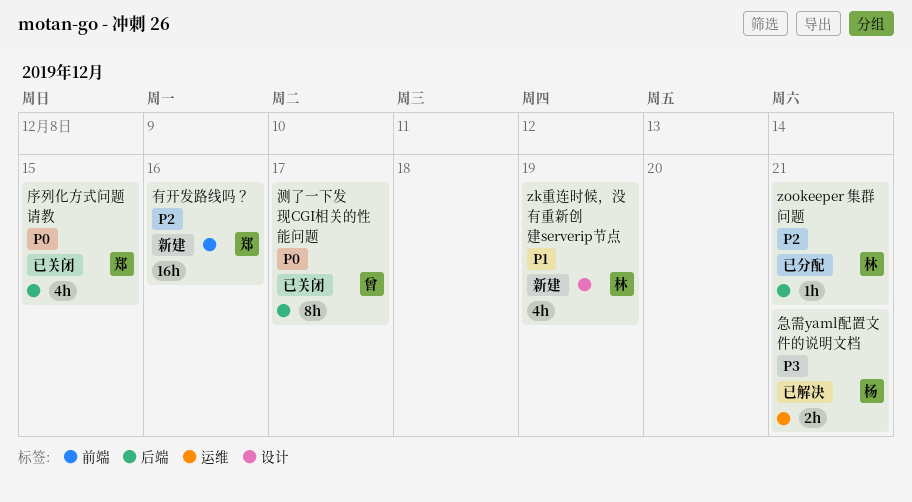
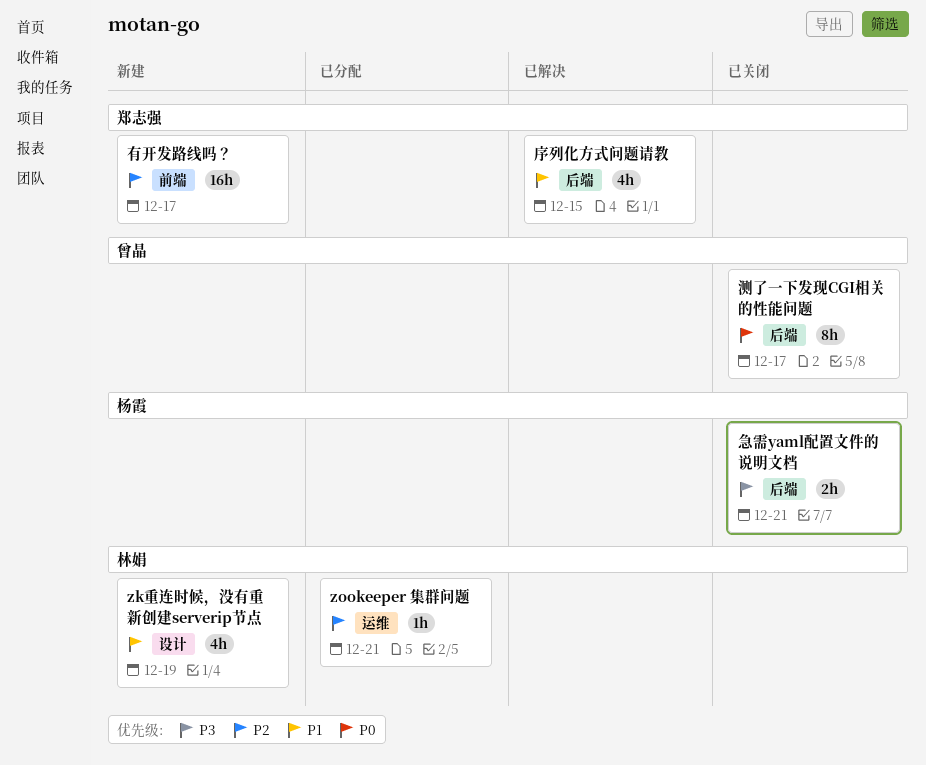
zookeeper 集群问题, label: 后端 -> 运维
序列化方式问题请教, status: 已关闭 -> 已解决
序列化方式问题请教, priority: P0 -> P1
急需yaml配置文件的说明文档, status: 已解决 -> 已关闭
急需yaml配置文件的说明文档, label: 运维 -> 后端
有开发路线吗？, due: Dec 16 -> Dec 17

